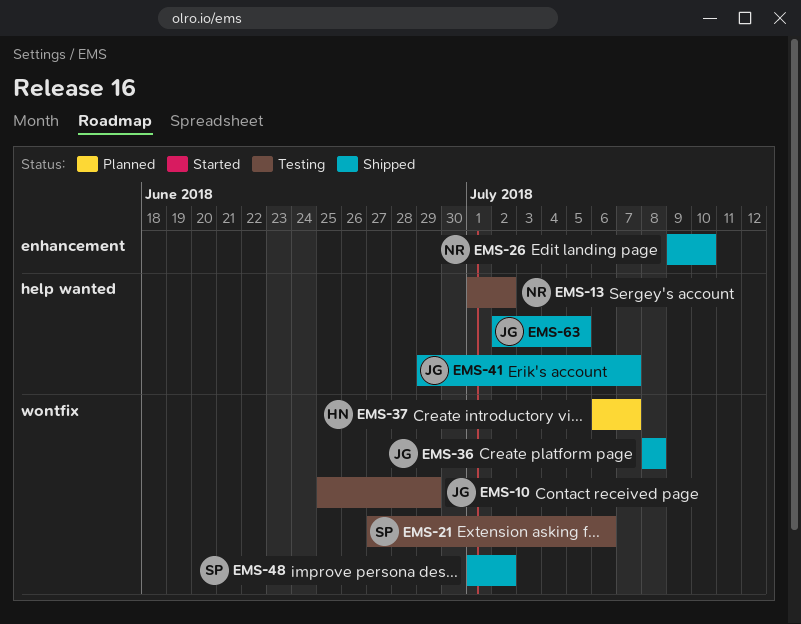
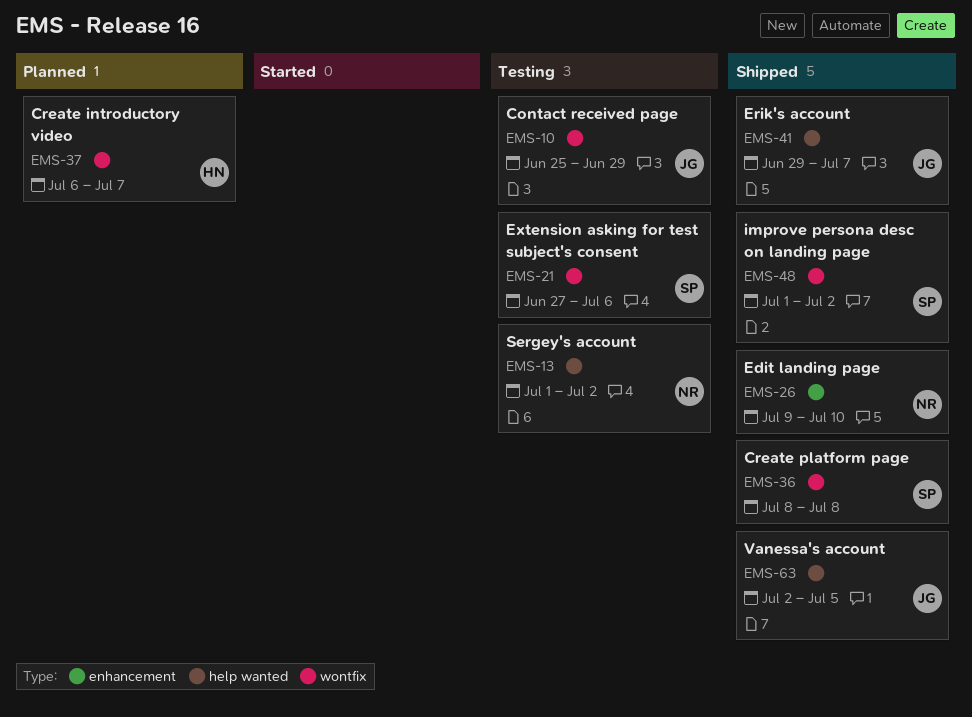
EMS-36, owner: JG -> SP

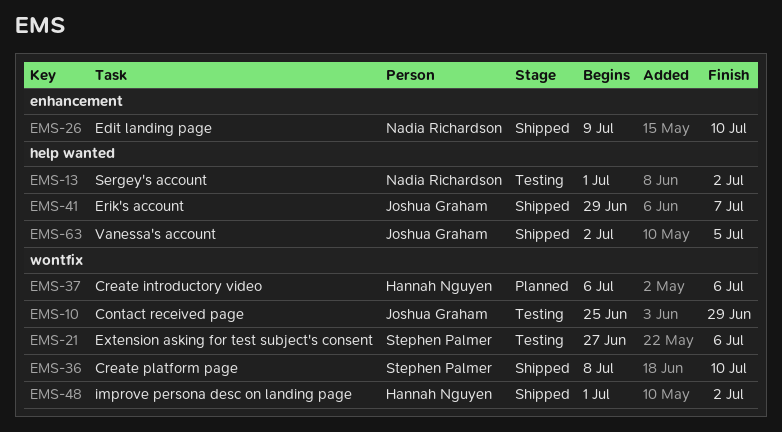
EMS-36, due: Jul 8 -> Jul 10
EMS-37, due: Jul 7 -> Jul 6
EMS-48, owner: Stephen Palmer -> Hannah Nguyen

